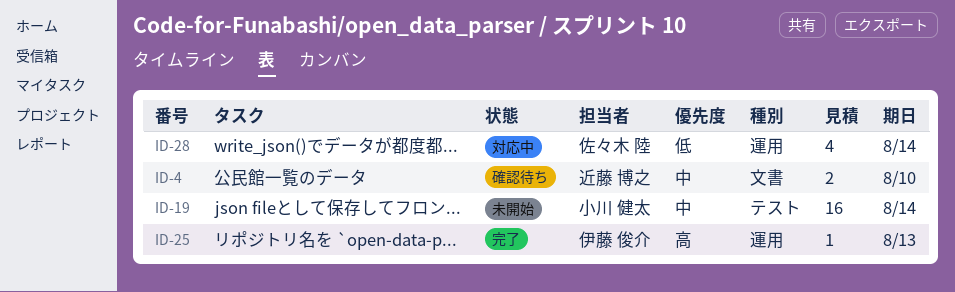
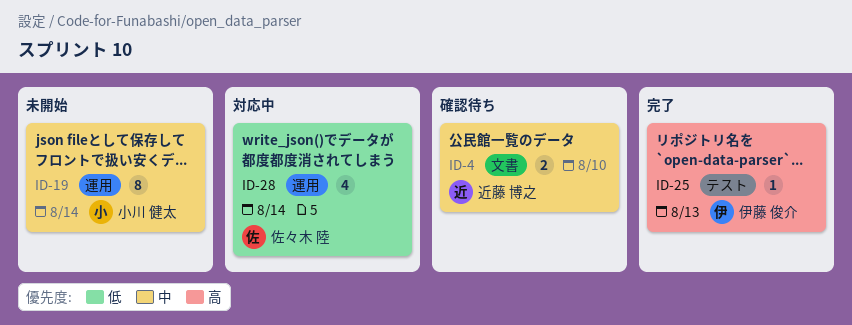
ID-19, label: テスト -> 運用
ID-19, estimate: 16 -> 8
ID-25, label: 運用 -> テスト

